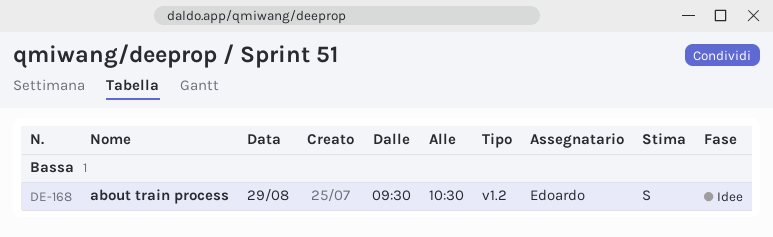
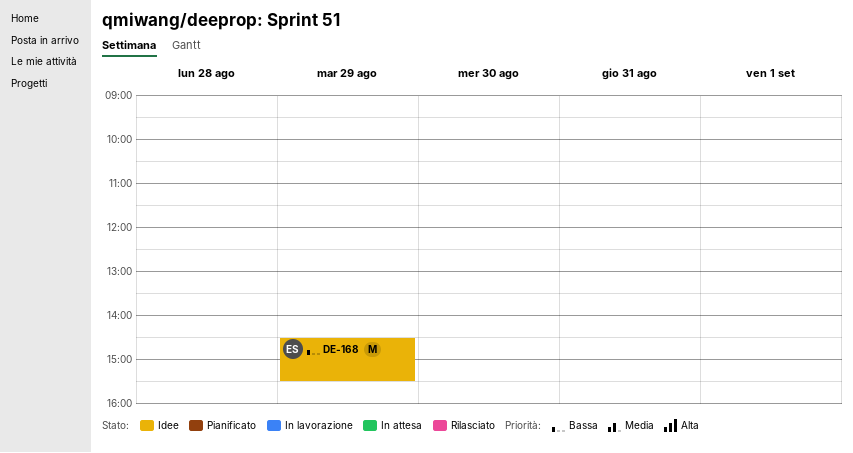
DE-168, estimate: S -> M
DE-168, begins: 09:30 -> 14:30
DE-168, ends: 10:30 -> 15:30

